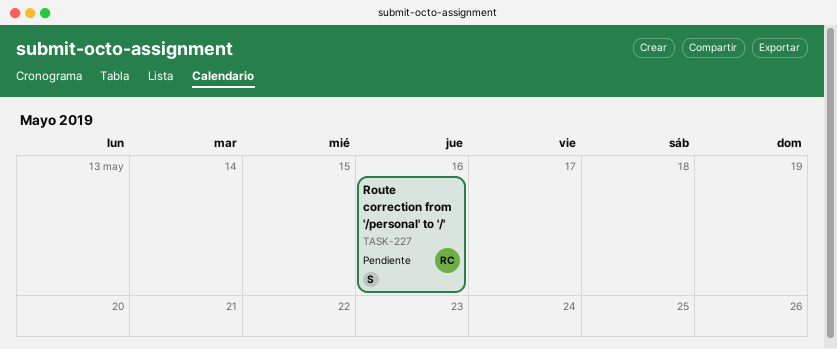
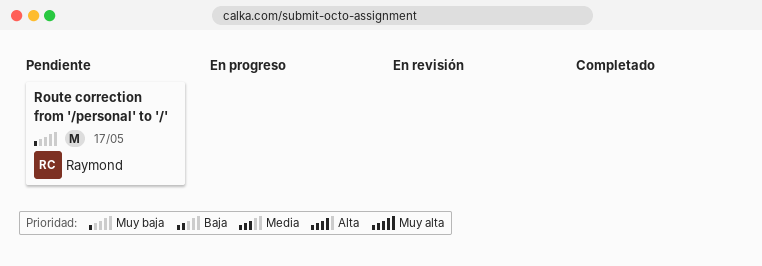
Route correction from '/personal' to '/', estimate: S -> M
Route correction from '/personal' to '/', due: May 16 -> May 17

